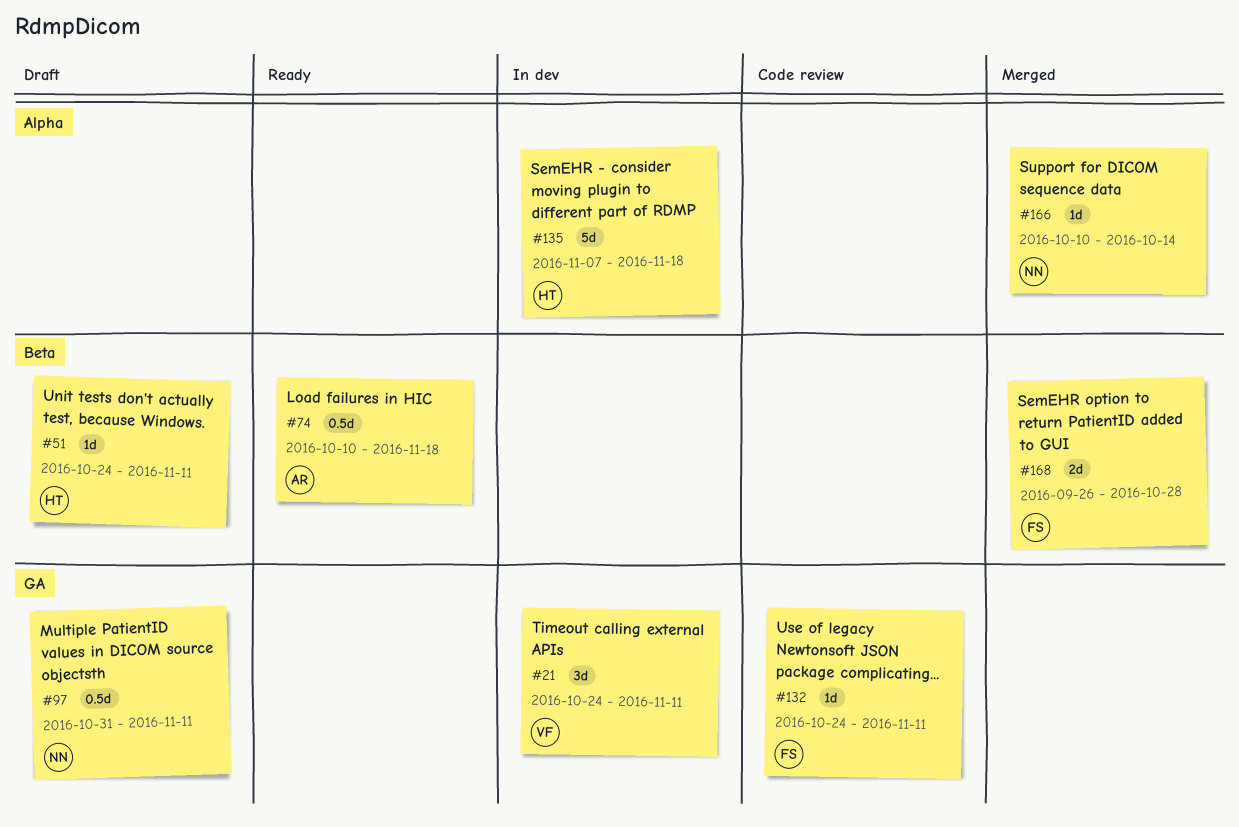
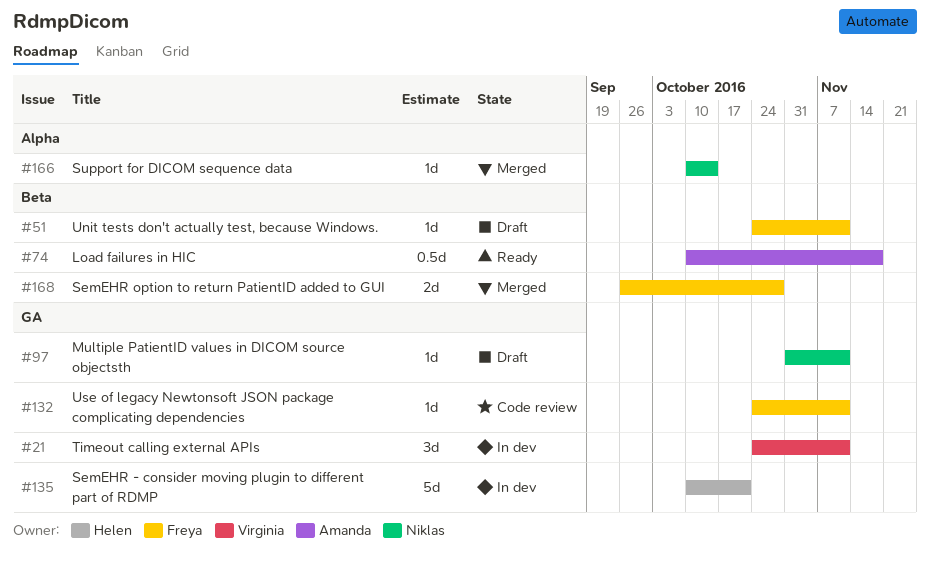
#51, owner: Helen -> Freya
#97, estimate: 0.5d -> 1d
#135, label: Alpha -> GA
#135, start: Nov 7 -> Oct 10
#135, due: Nov 18 -> Oct 21

